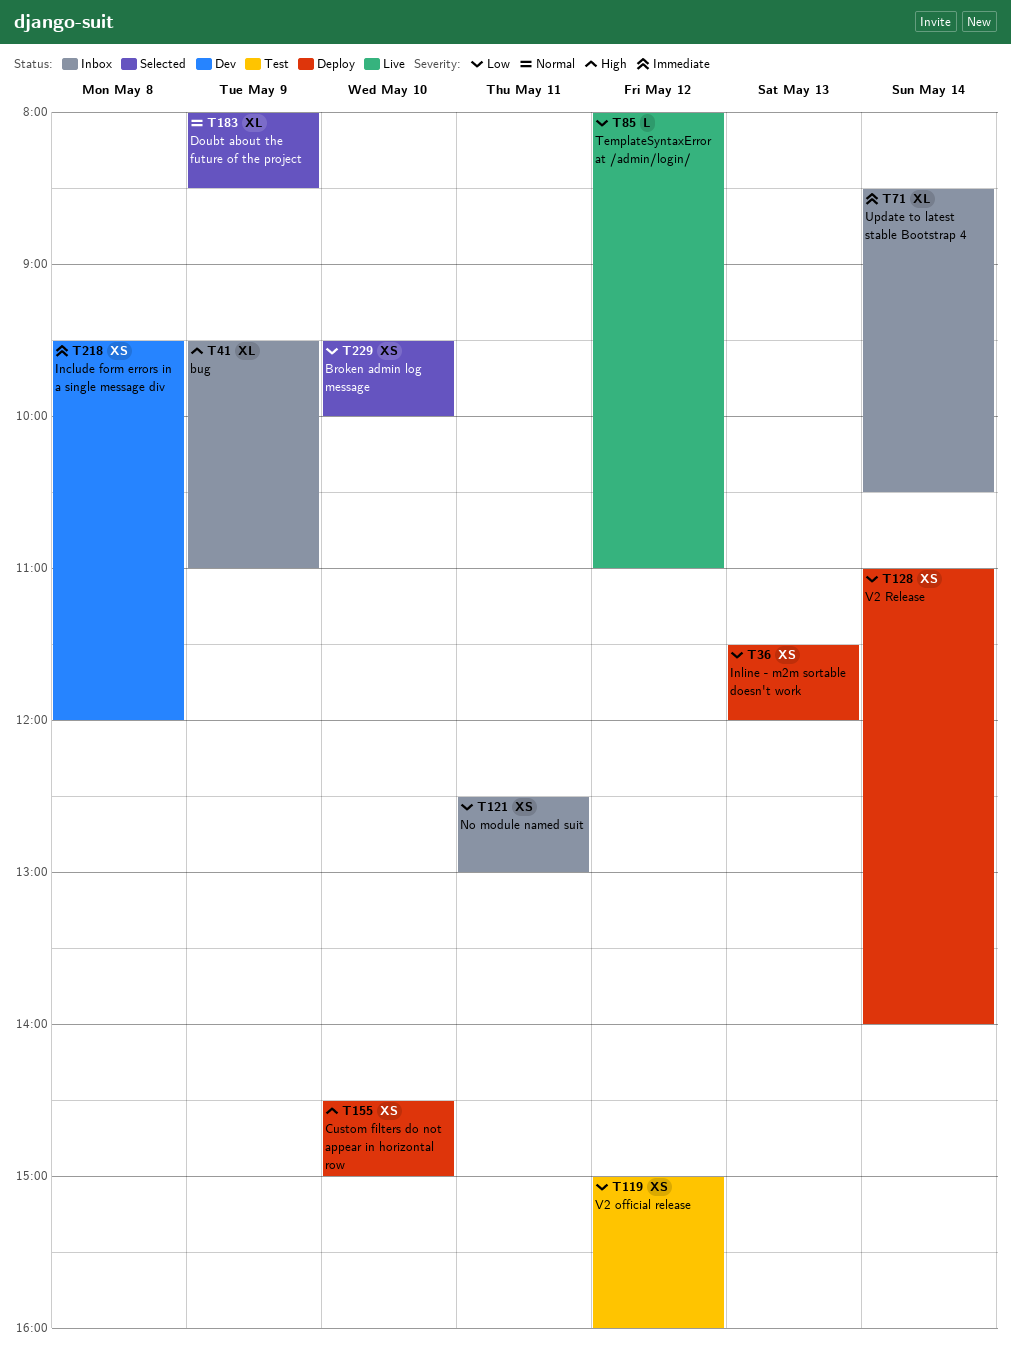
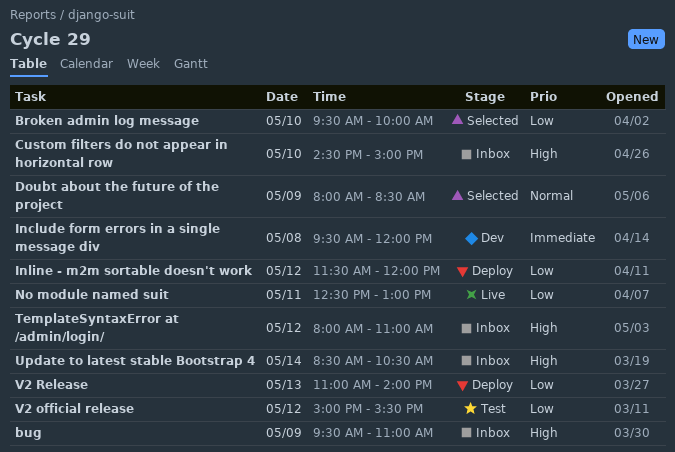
Custom filters do not appear in horizontal row, status: Deploy -> Inbox
Inline - m2m sortable doesn't work, day: May 13 -> May 12
No module named suit, status: Inbox -> Live
TemplateSyntaxError at /admin/login/, status: Live -> Inbox
TemplateSyntaxError at /admin/login/, priority: Low -> High
Update to latest stable Bootstrap 4, priority: Immediate -> High
V2 official release, ends: 16:00 -> 15:30
V2 Release, day: May 14 -> May 13

